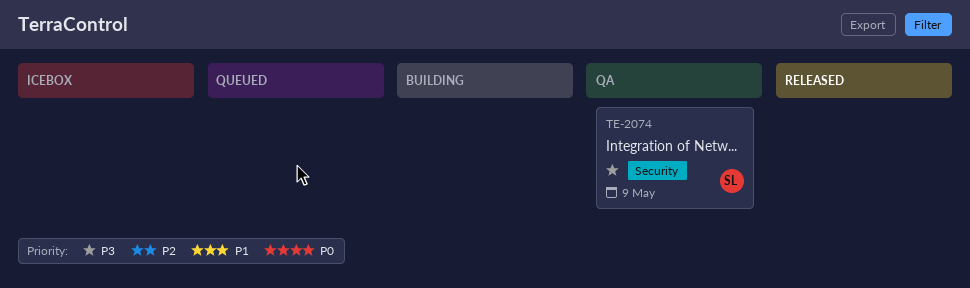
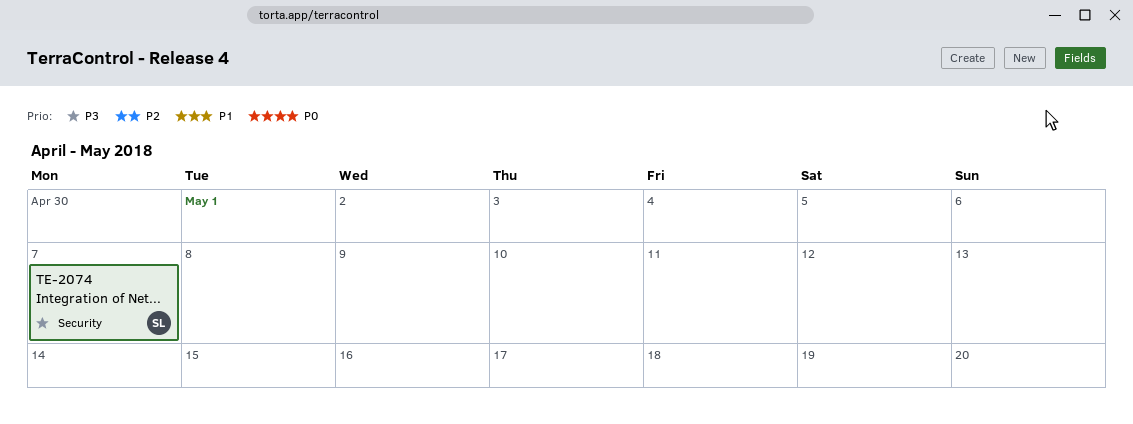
TE-2074, due: May 9 -> May 7

